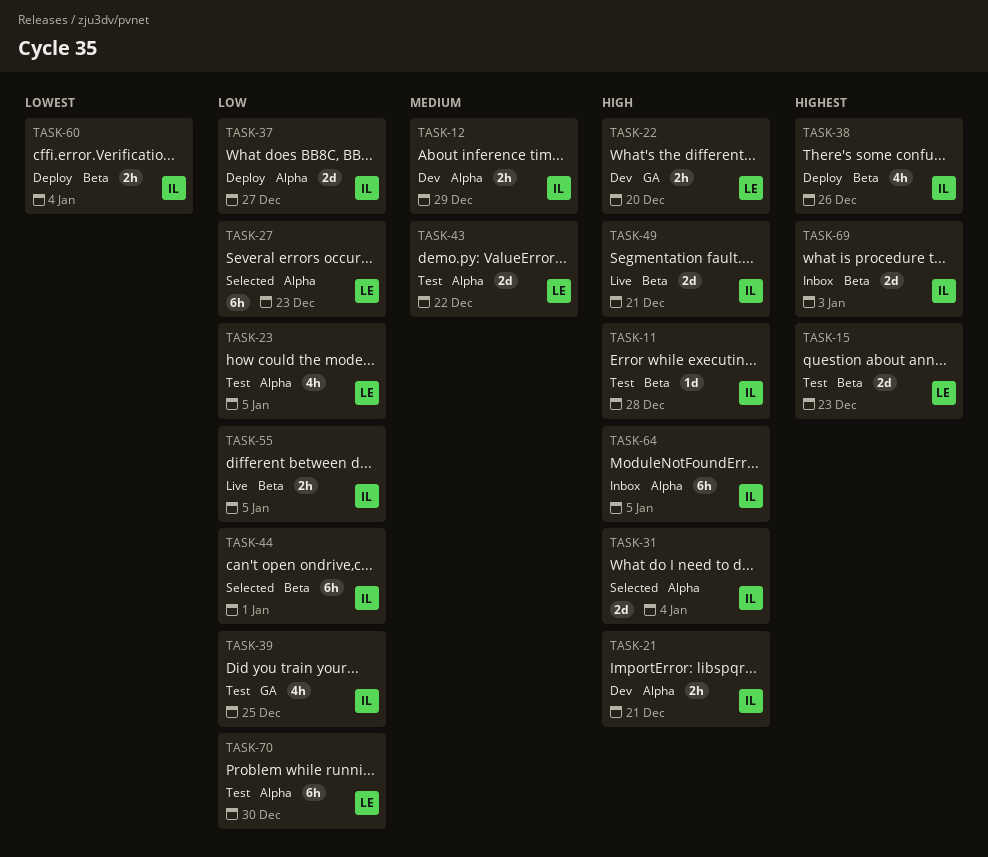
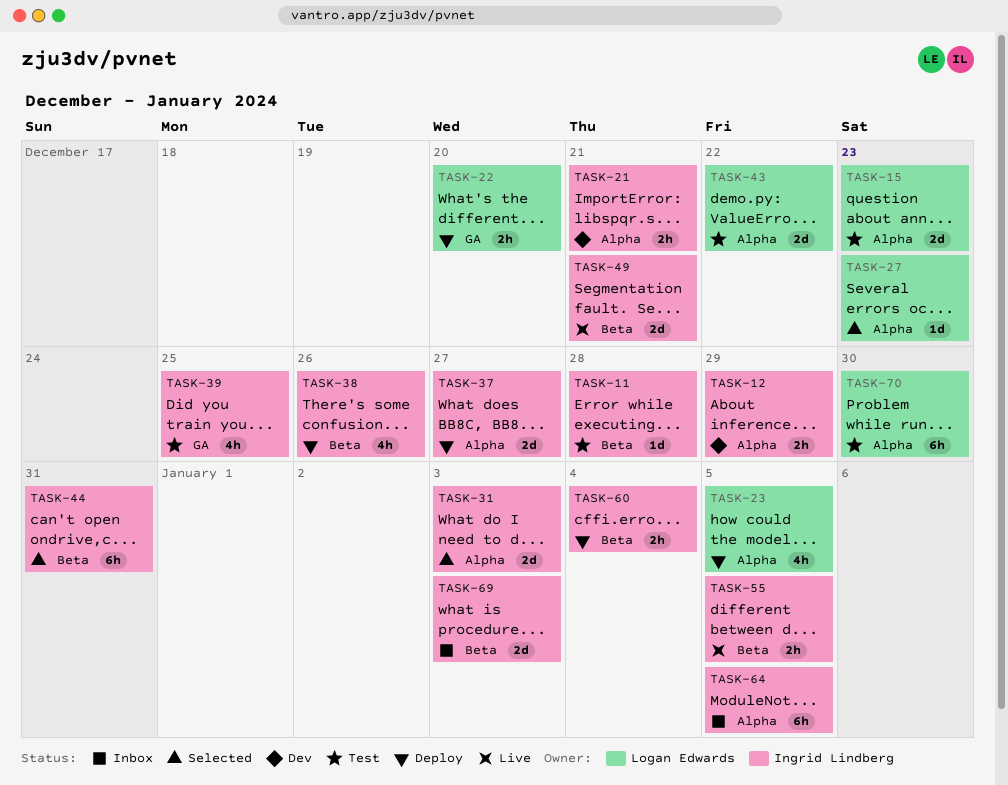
TASK-15, label: Beta -> Alpha
TASK-22, status: Dev -> Deploy
TASK-23, status: Test -> Deploy
TASK-27, estimate: 6h -> 1d
TASK-31, due: Jan 4 -> Jan 3
TASK-44, due: Jan 1 -> Dec 31

